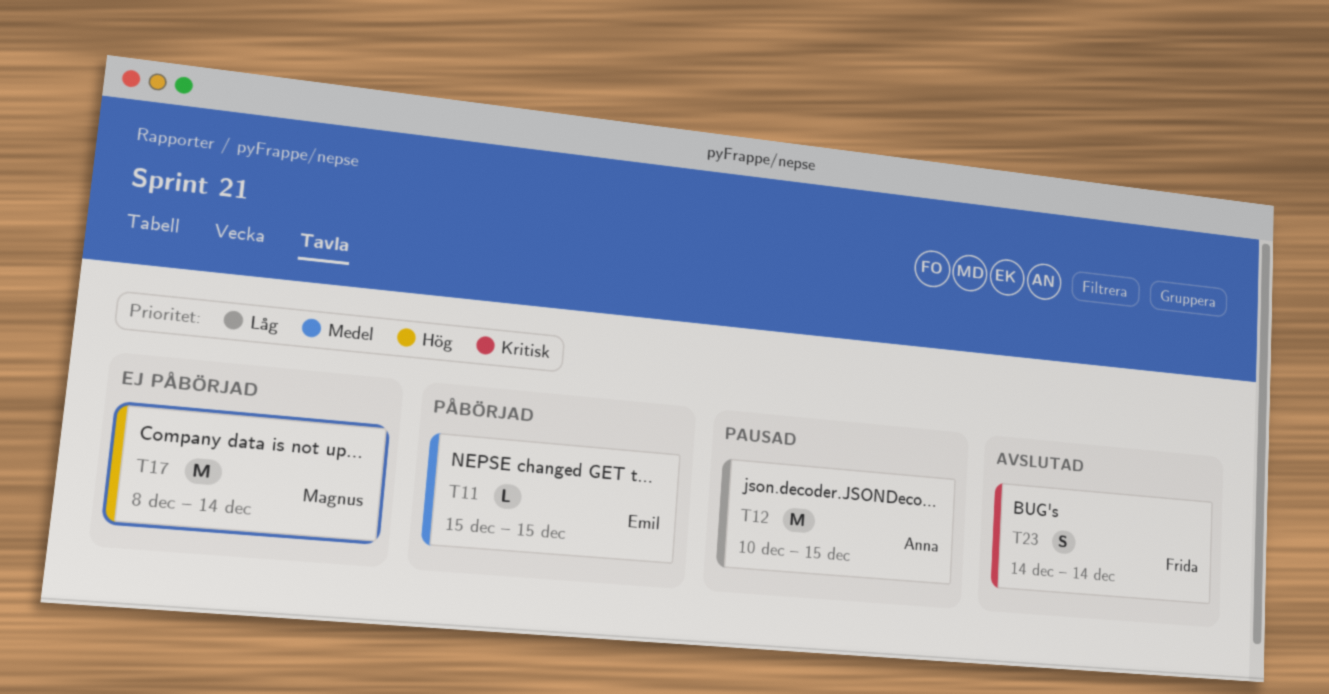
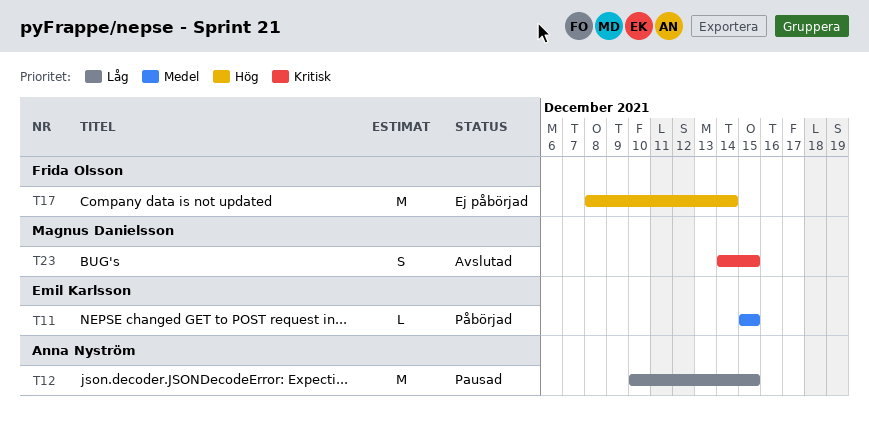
T17, owner: Magnus Danielsson -> Frida Olsson
T23, owner: Frida Olsson -> Magnus Danielsson
T23, due: Dec 14 -> Dec 15

